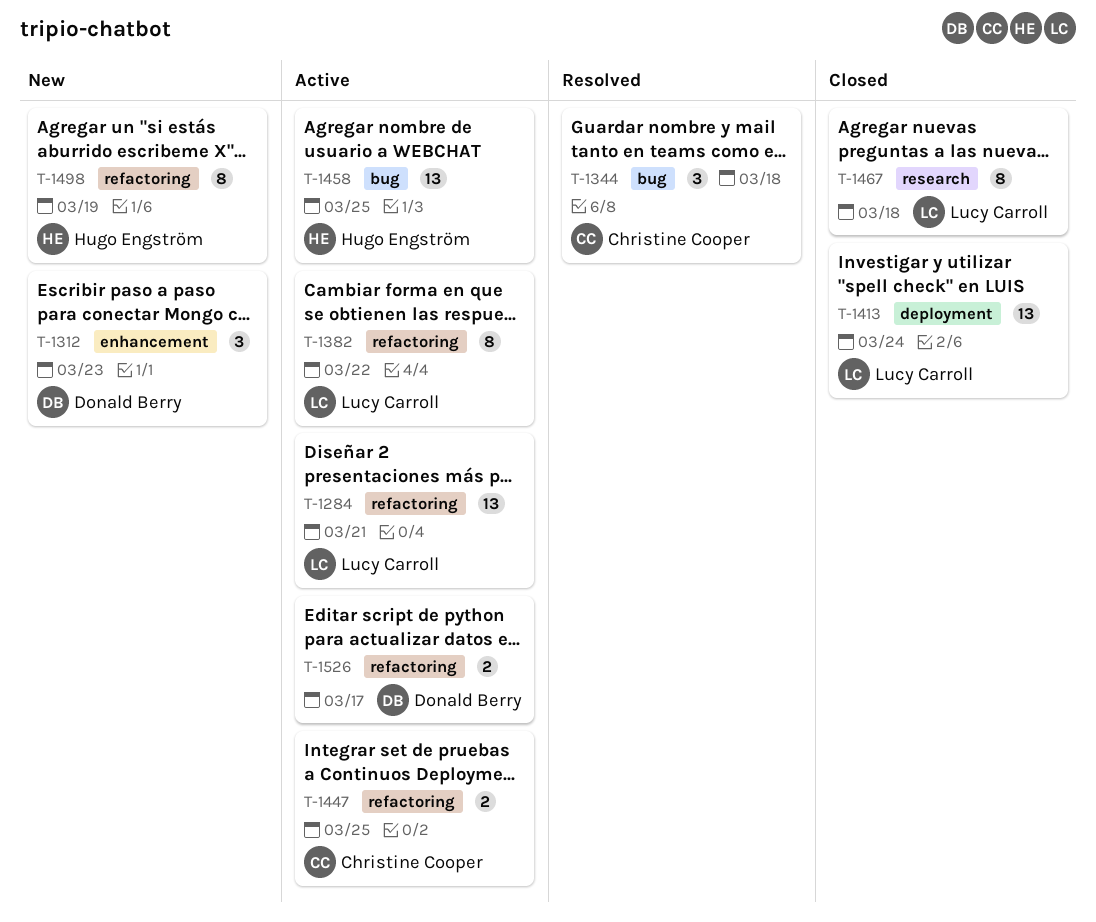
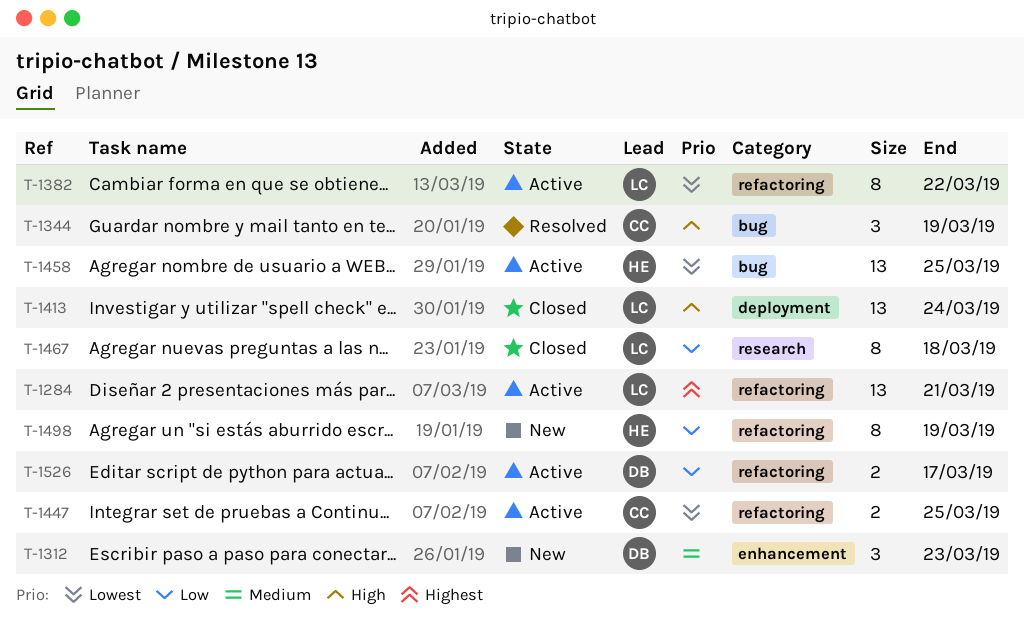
T-1344, due: Mar 18 -> Mar 19

